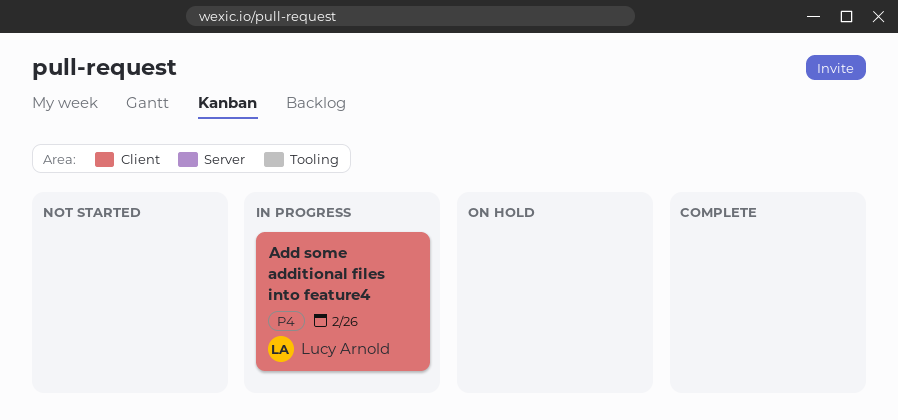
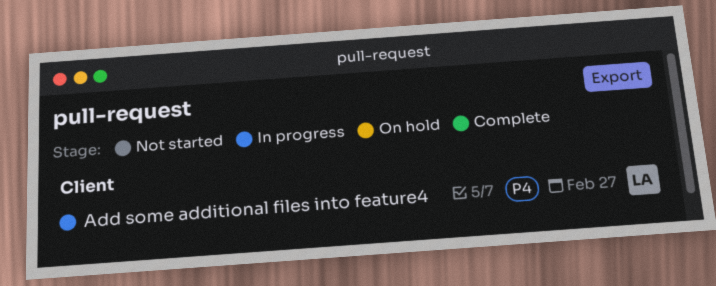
Add some additional files into feature4, due: Feb 26 -> Feb 27

